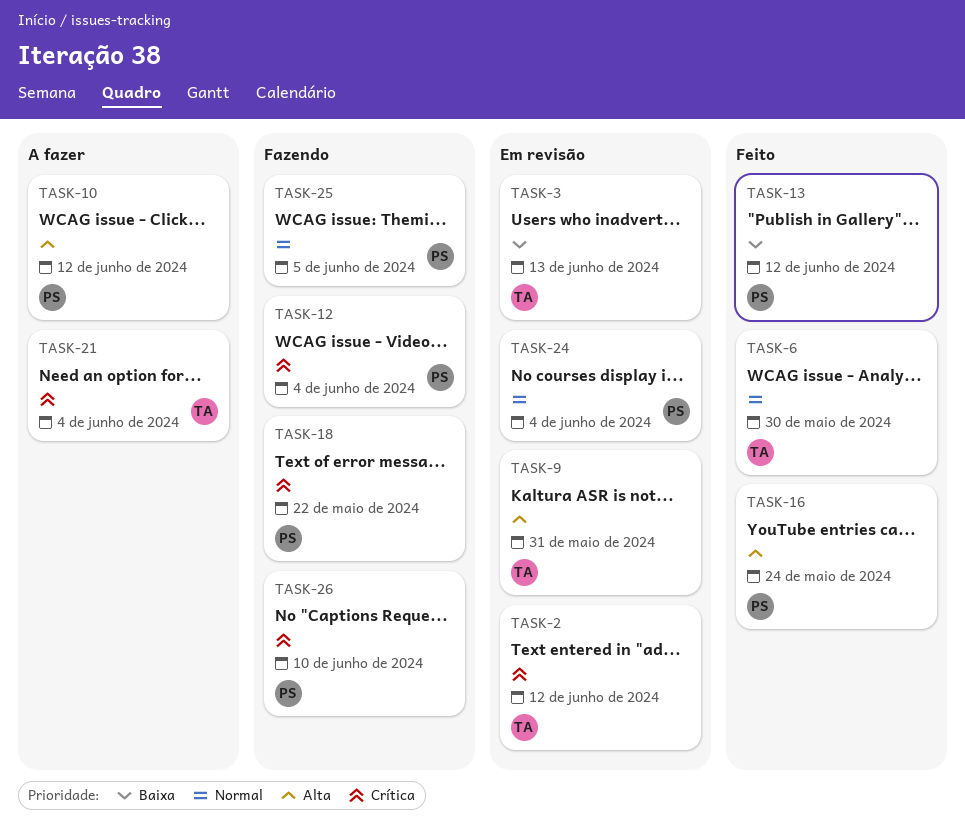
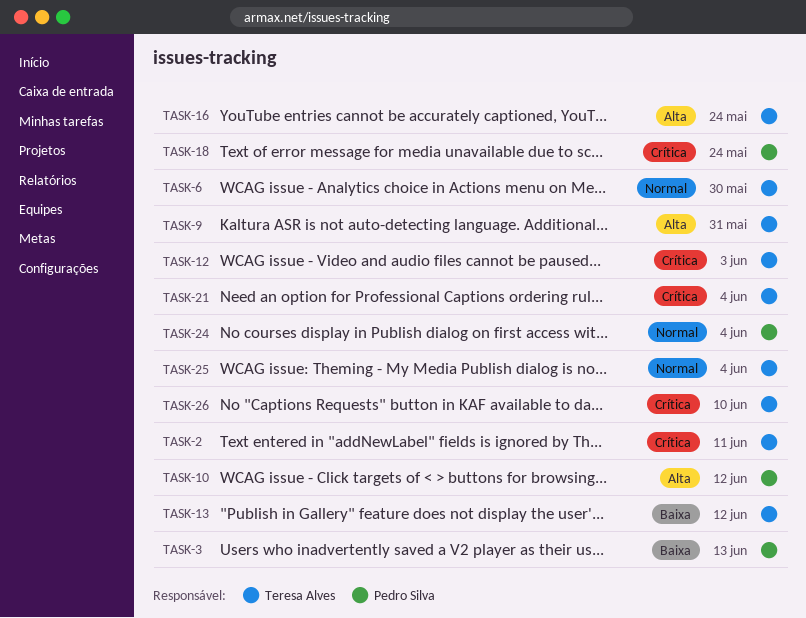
TASK-2, due: Jun 12 -> Jun 11
TASK-3, owner: Teresa Alves -> Pedro Silva
TASK-12, owner: Pedro Silva -> Teresa Alves
TASK-12, due: Jun 4 -> Jun 3
TASK-13, owner: Pedro Silva -> Teresa Alves
TASK-16, owner: Pedro Silva -> Teresa Alves
TASK-18, due: May 22 -> May 24
TASK-25, owner: Pedro Silva -> Teresa Alves
TASK-25, due: Jun 5 -> Jun 4
TASK-26, owner: Pedro Silva -> Teresa Alves

